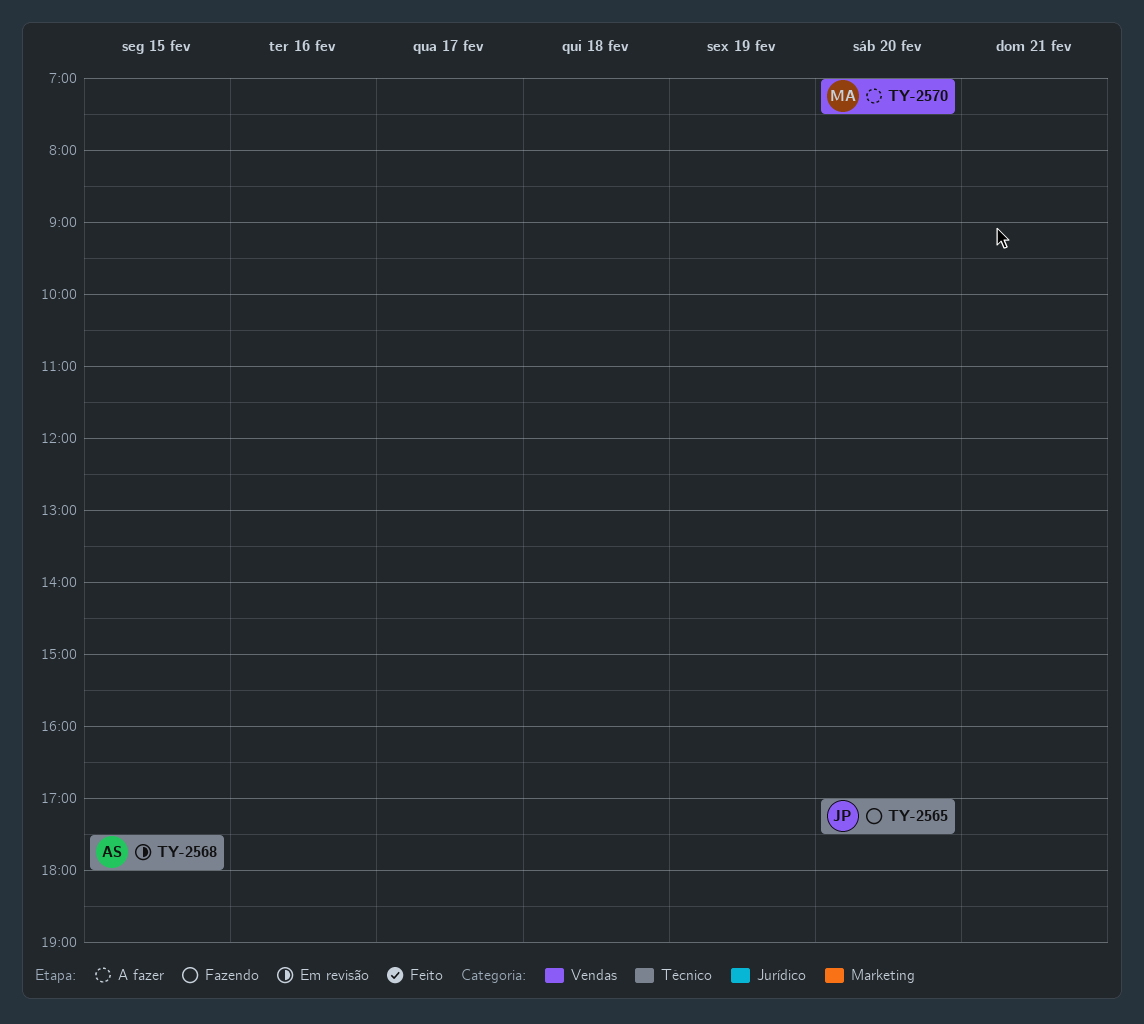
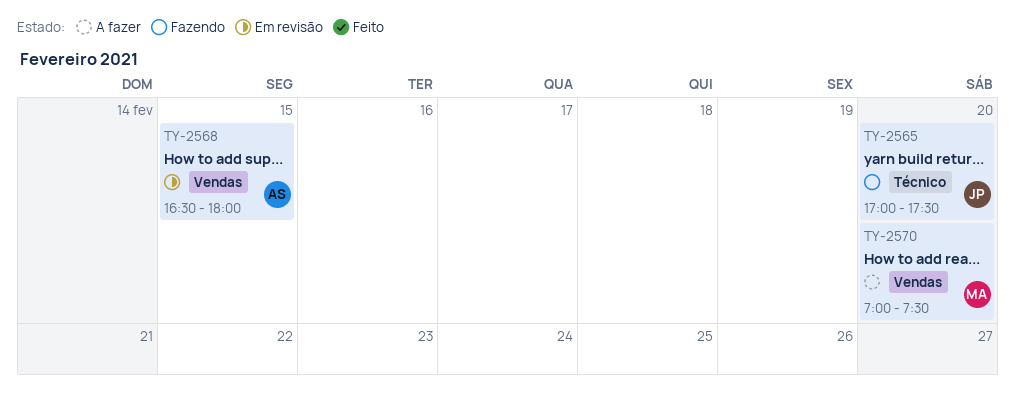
TY-2568, label: Técnico -> Vendas
TY-2568, begins: 17:30 -> 16:30

